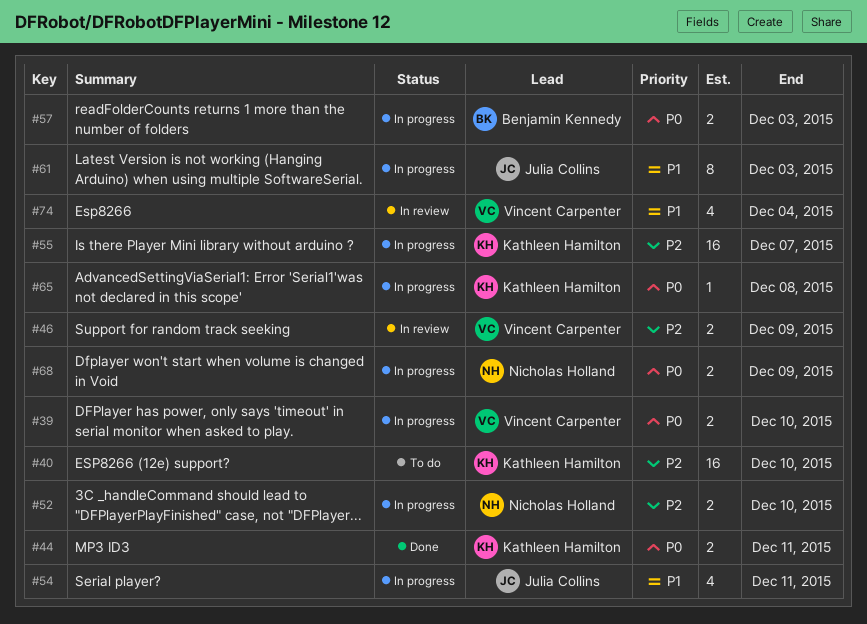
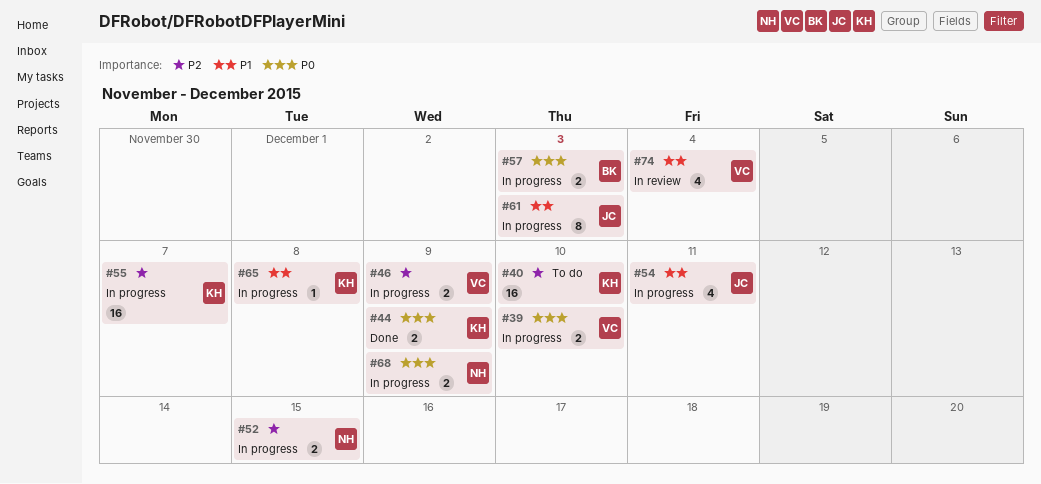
#44, due: Dec 11 -> Dec 9
#46, status: In review -> In progress
#52, due: Dec 10 -> Dec 15
#65, priority: P0 -> P1

